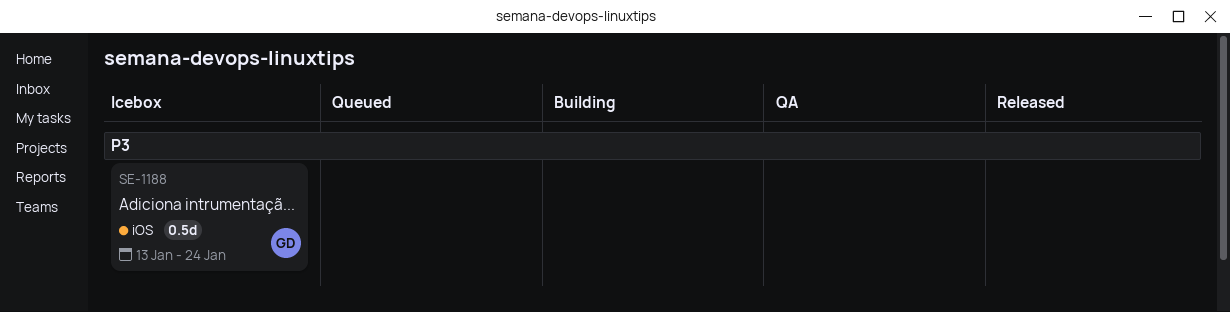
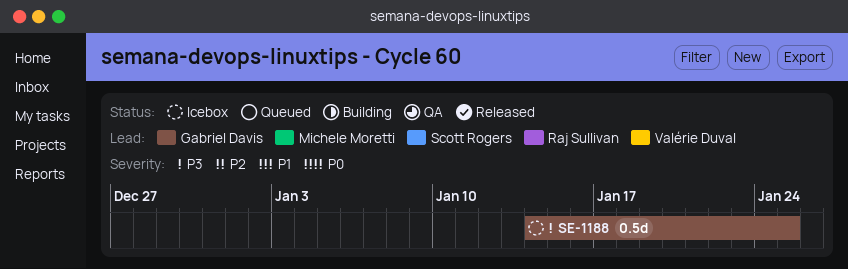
SE-1188, start: Jan 13 -> Jan 14
SE-1188, due: Jan 24 -> Jan 25

